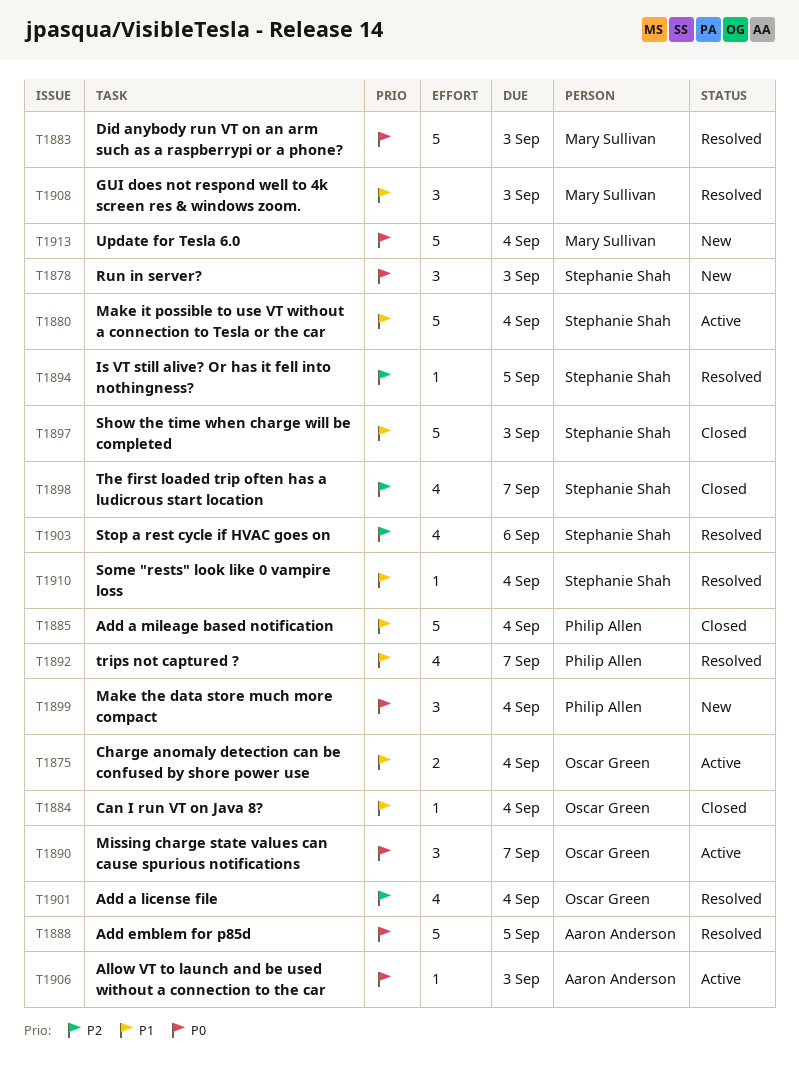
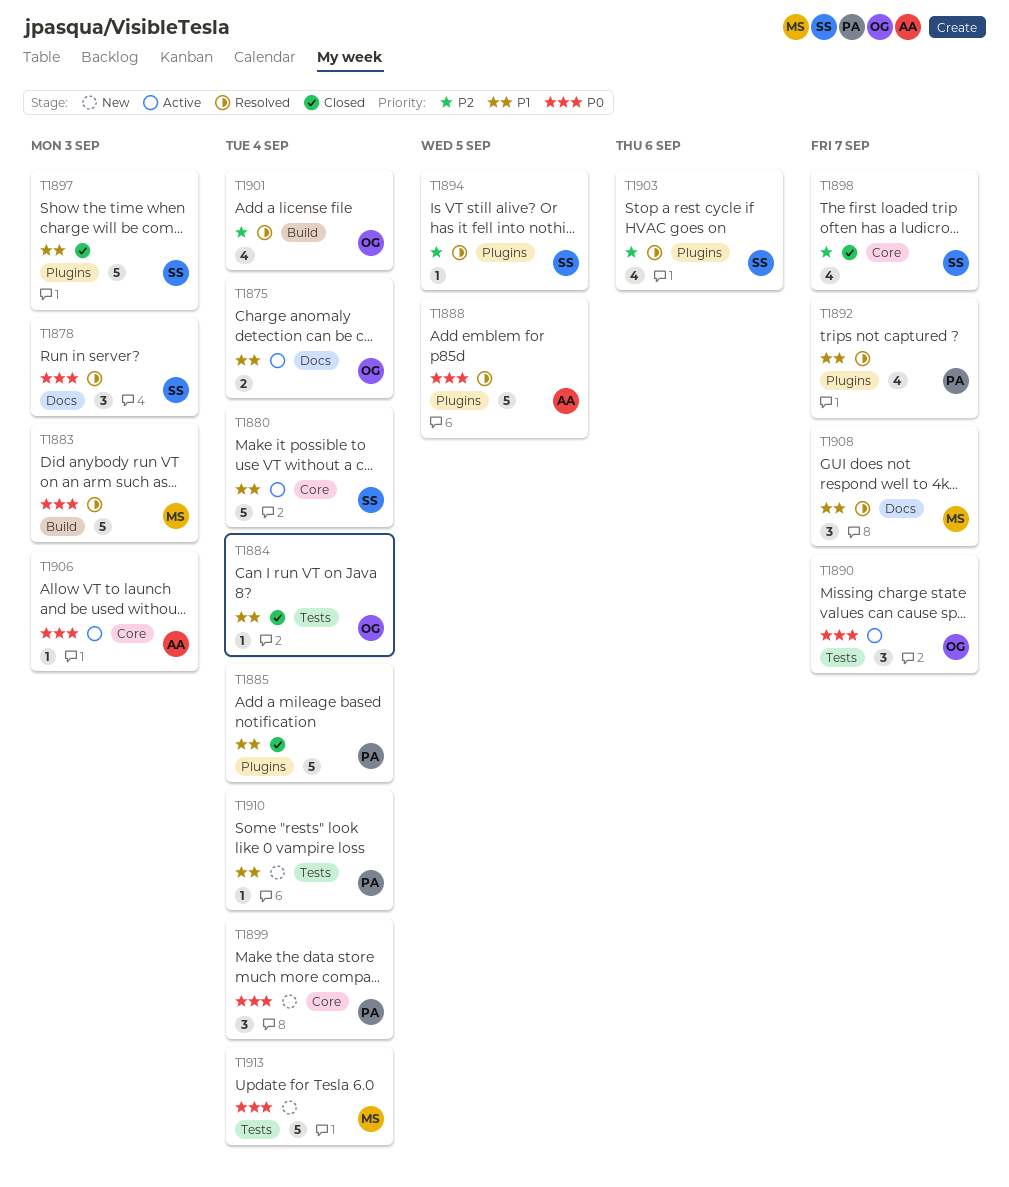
T1878, status: New -> Resolved
T1908, due: Sep 3 -> Sep 7
T1910, status: Resolved -> New
T1910, owner: Stephanie Shah -> Philip Allen

